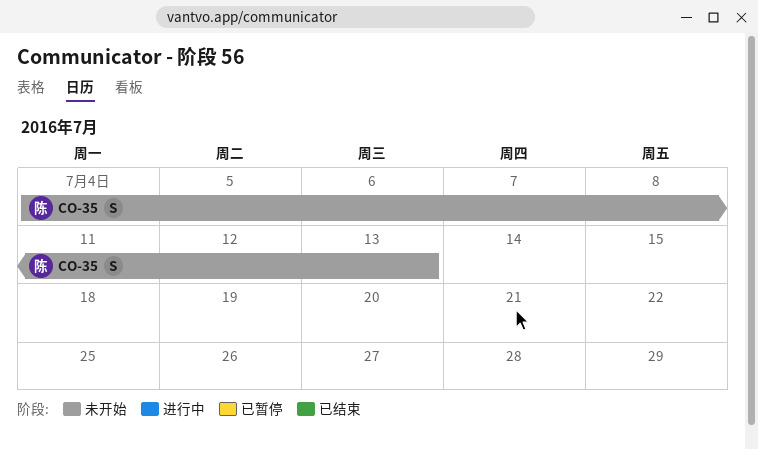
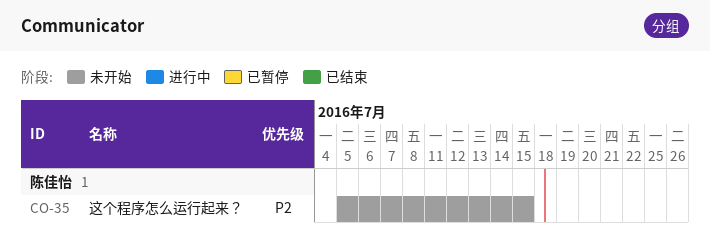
CO-35, start: Jul 4 -> Jul 5
CO-35, due: Jul 13 -> Jul 15

